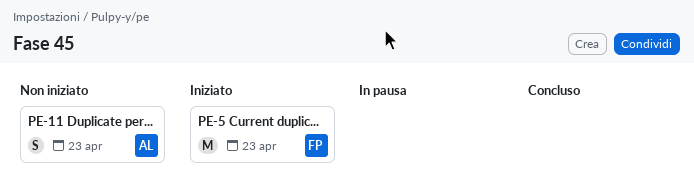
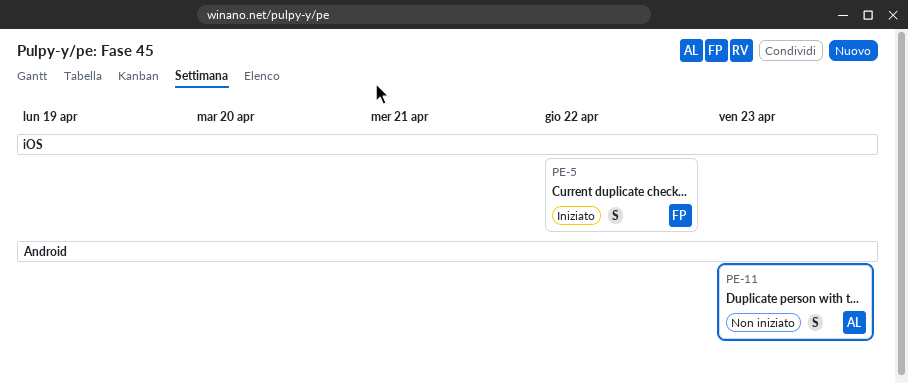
PE-5, estimate: M -> S
PE-5, due: Apr 23 -> Apr 22

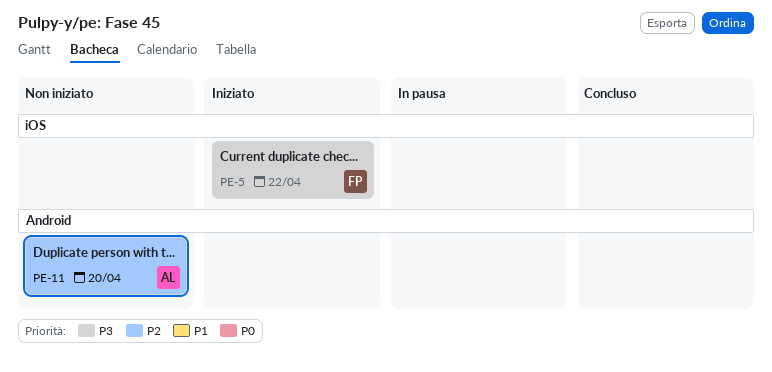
PE-11, due: Apr 23 -> Apr 20

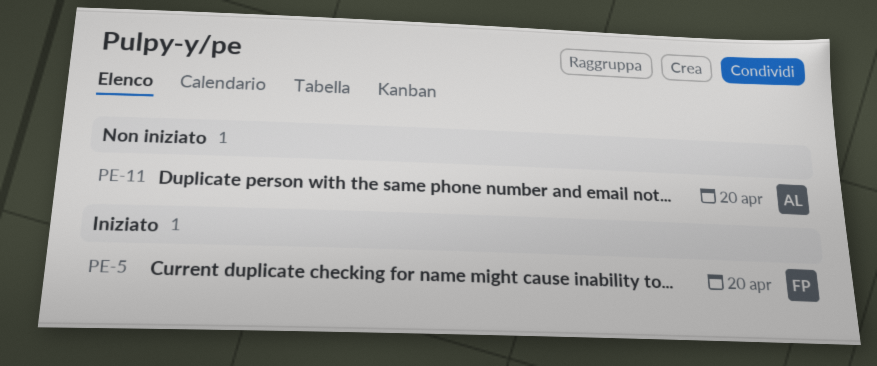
PE-5, due: Apr 22 -> Apr 20

